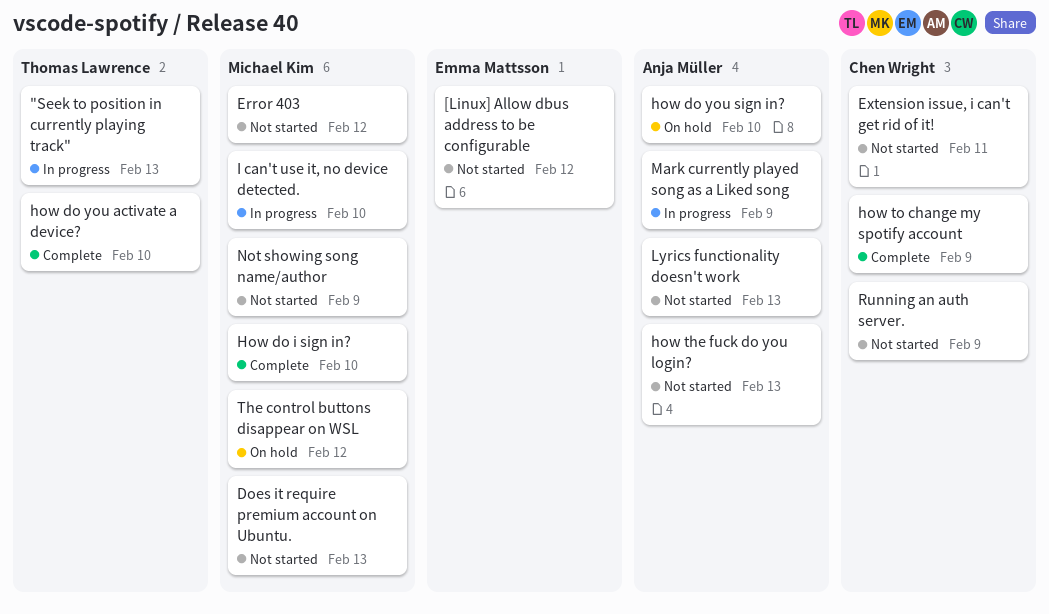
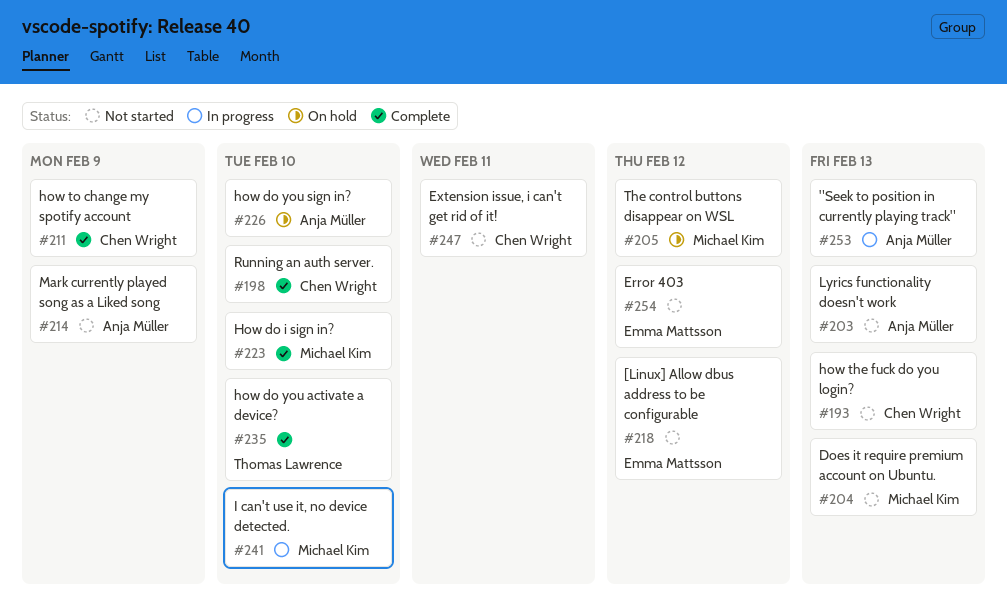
"Seek to position in currently playing track", owner: Thomas Lawrence -> Anja Müller
Error 403, owner: Michael Kim -> Emma Mattsson
how the fuck do you login?, owner: Anja Müller -> Chen Wright
Mark currently played song as a Liked song, status: In progress -> Not started
Not showing song name/author: present -> none
Running an auth server., status: Not started -> Complete
Running an auth server., due: Feb 9 -> Feb 10

